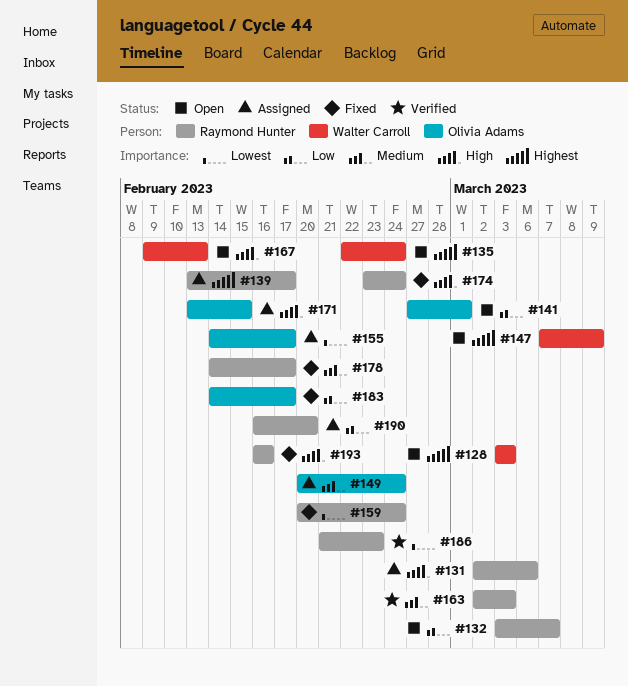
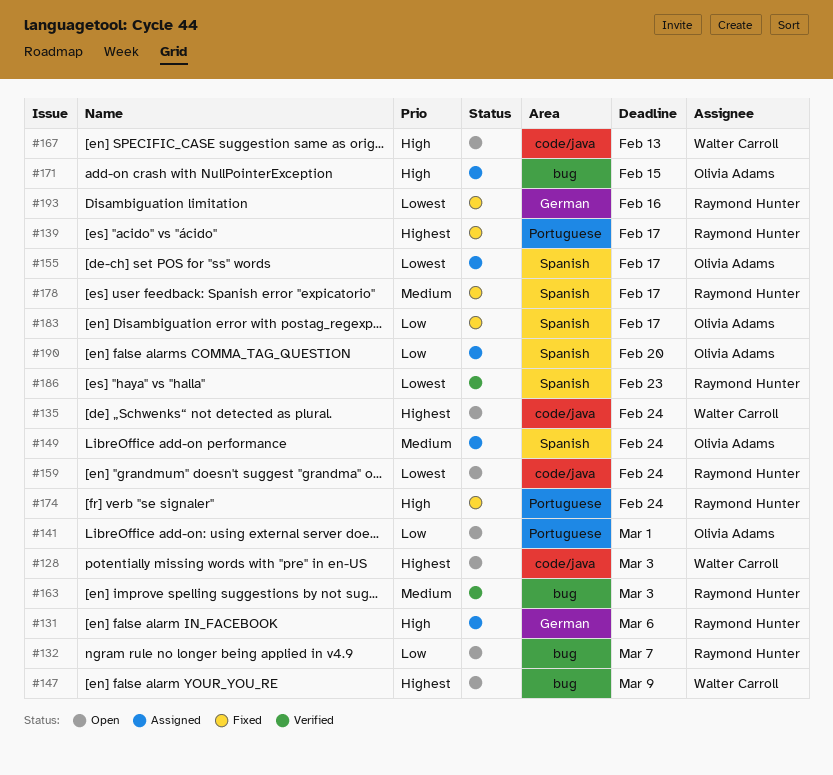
#139, status: Assigned -> Fixed
#159, status: Fixed -> Open
#190, owner: Raymond Hunter -> Olivia Adams
#193, priority: High -> Lowest

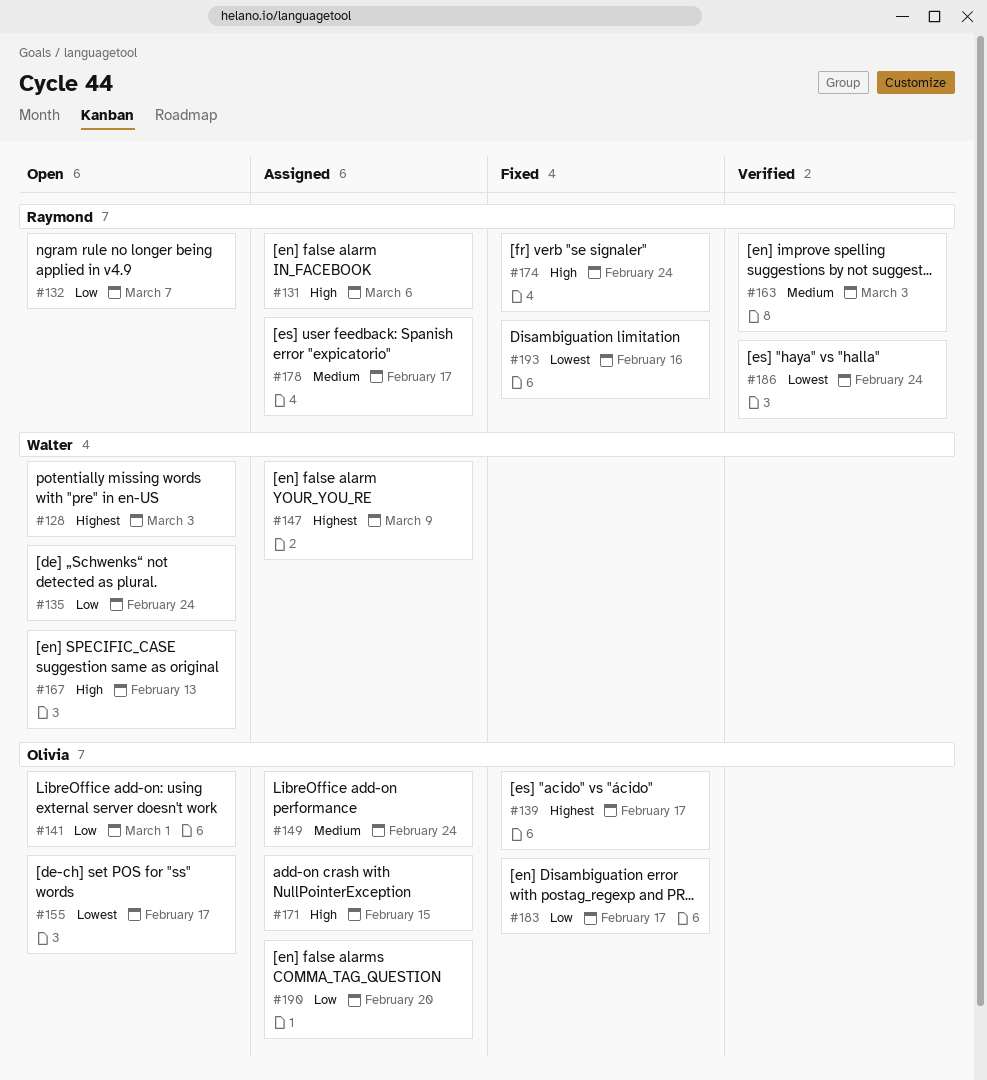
#135, priority: Highest -> Low
#139, owner: Raymond Hunter -> Olivia Adams
#147, status: Open -> Assigned
#155, status: Assigned -> Open
#159: present -> none
#178, status: Fixed -> Assigned
#186, due: Feb 23 -> Feb 24

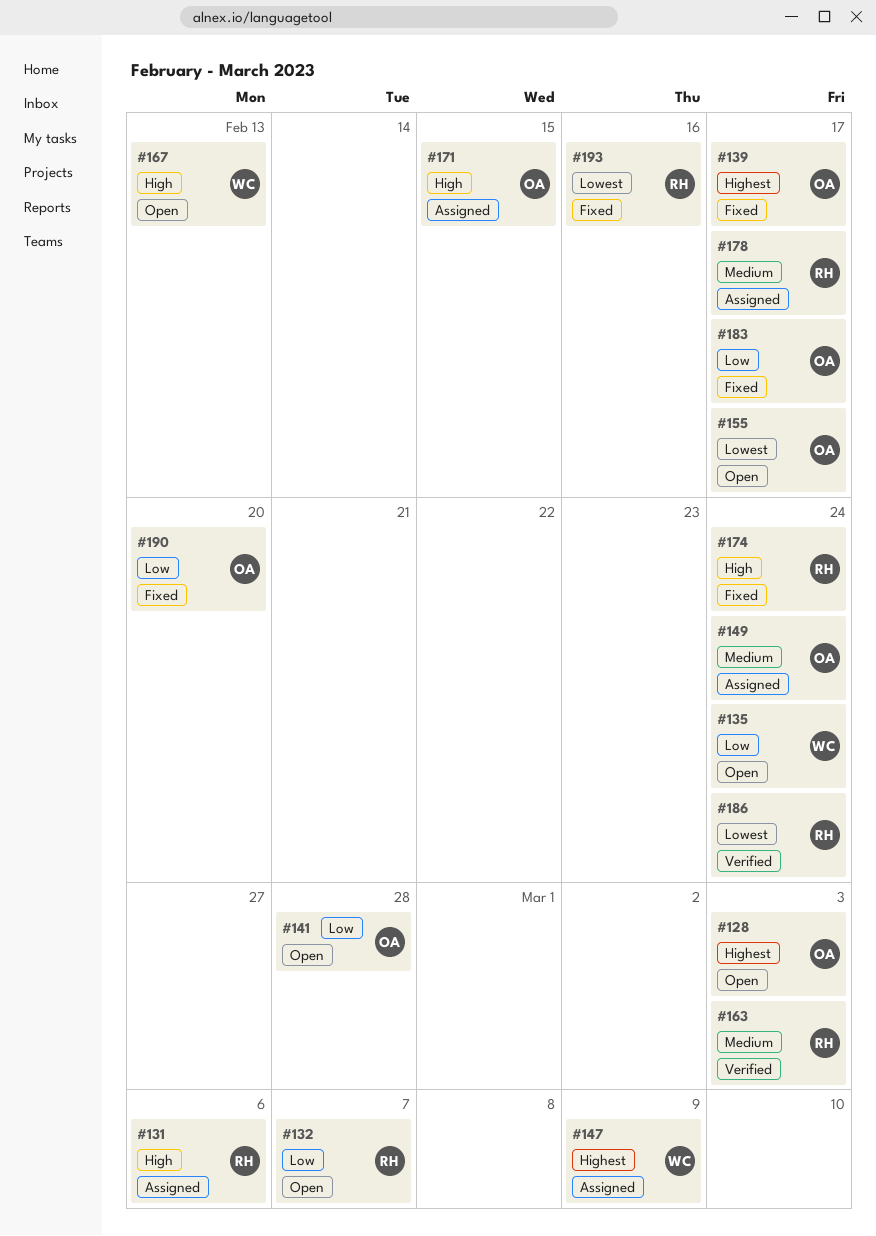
#128, owner: Walter -> Olivia
#141, due: Mar 1 -> Feb 28
#190, status: Assigned -> Fixed

